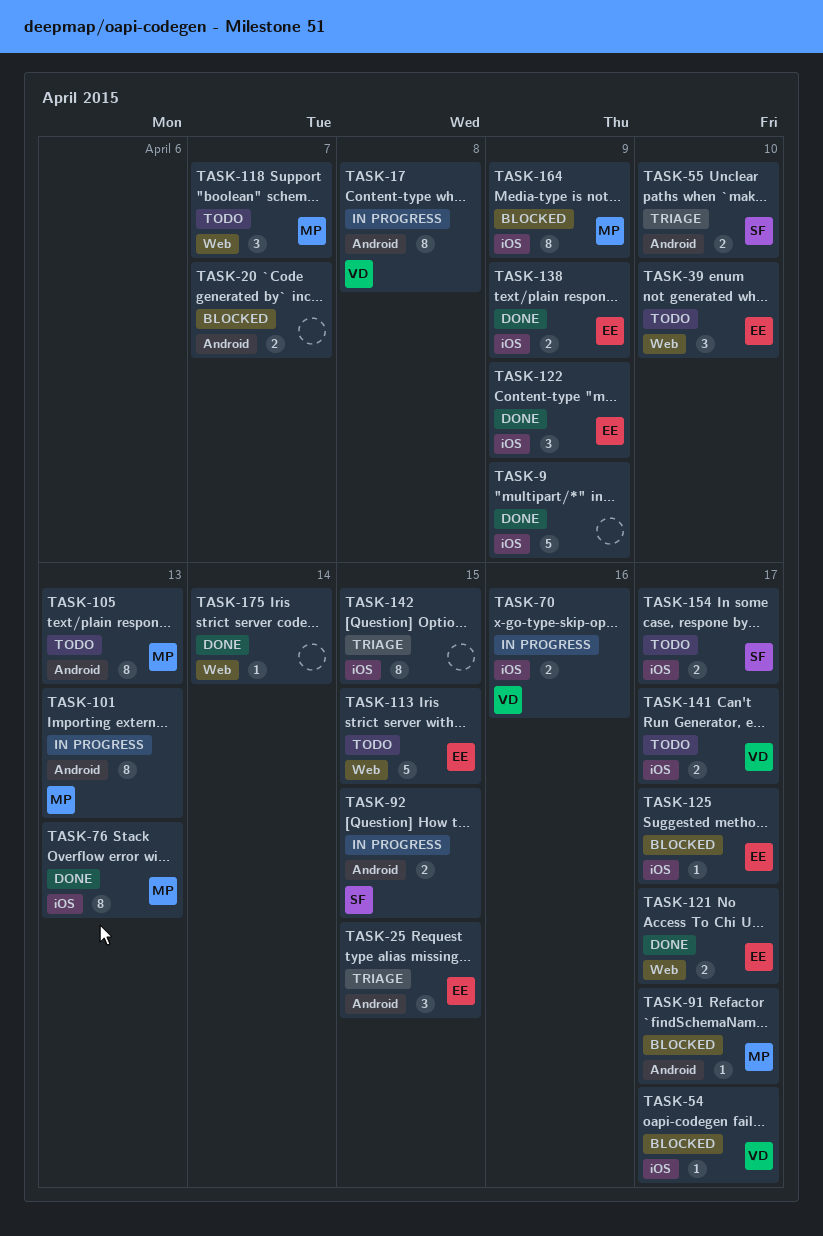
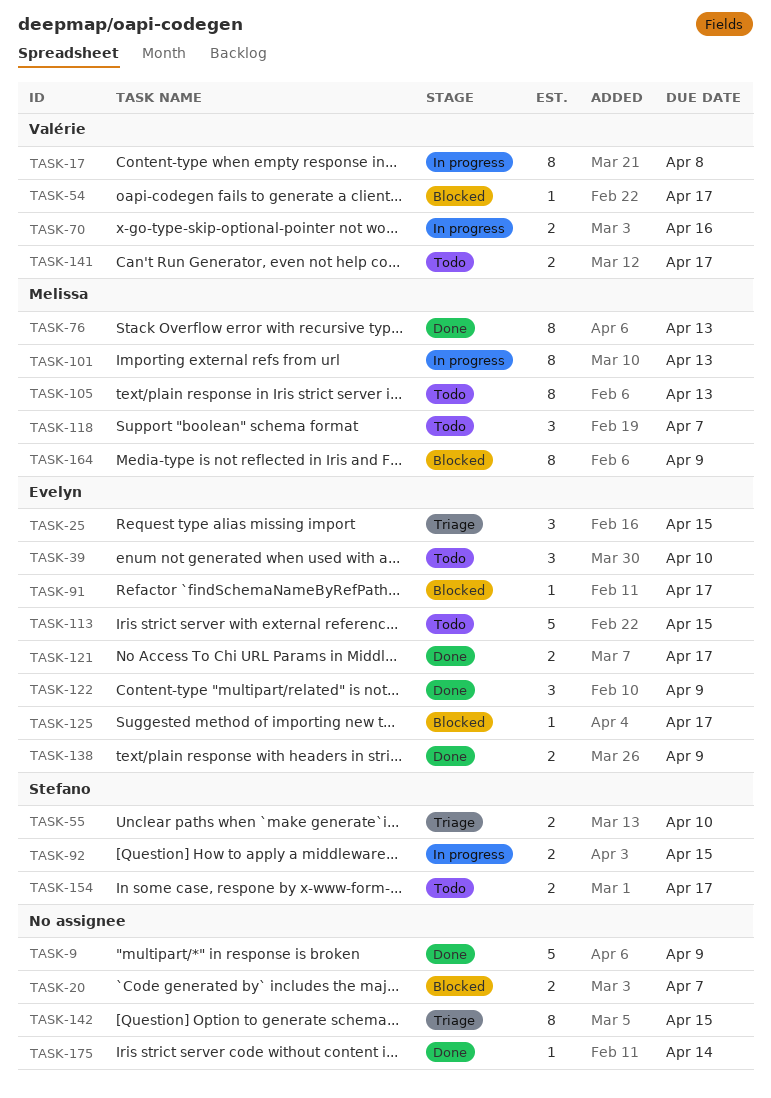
TASK-91, owner: Melissa -> Evelyn

